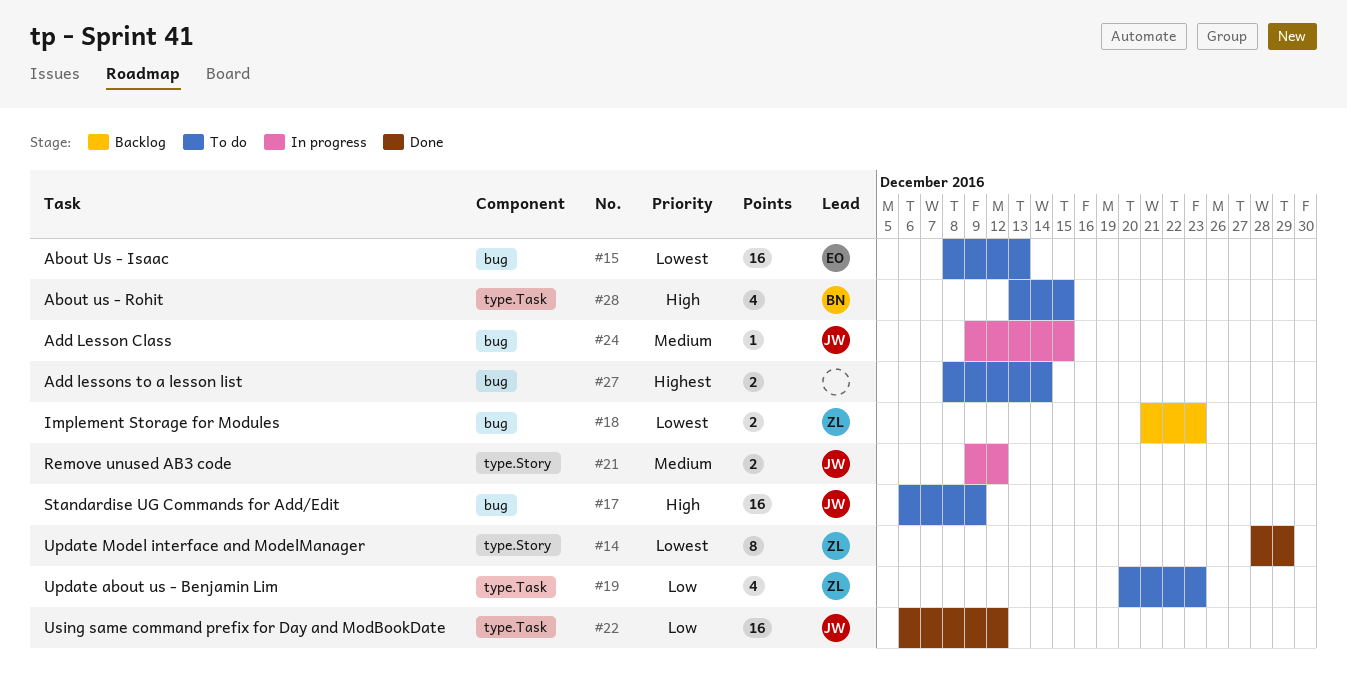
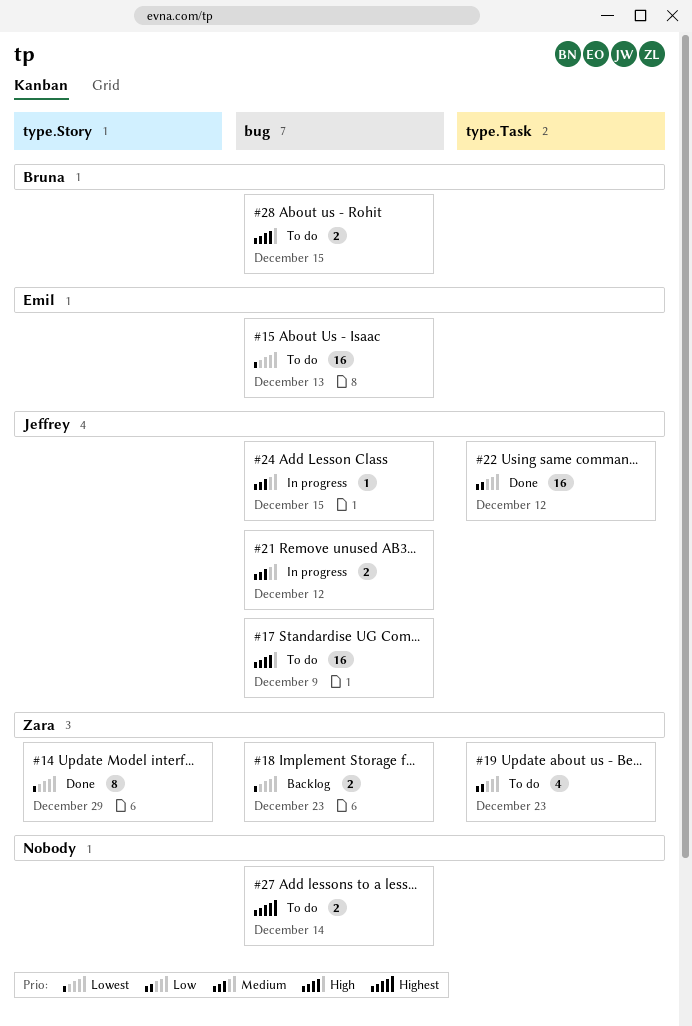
#21, label: type.Story -> bug
#28, label: type.Task -> bug
#28, estimate: 4 -> 2

